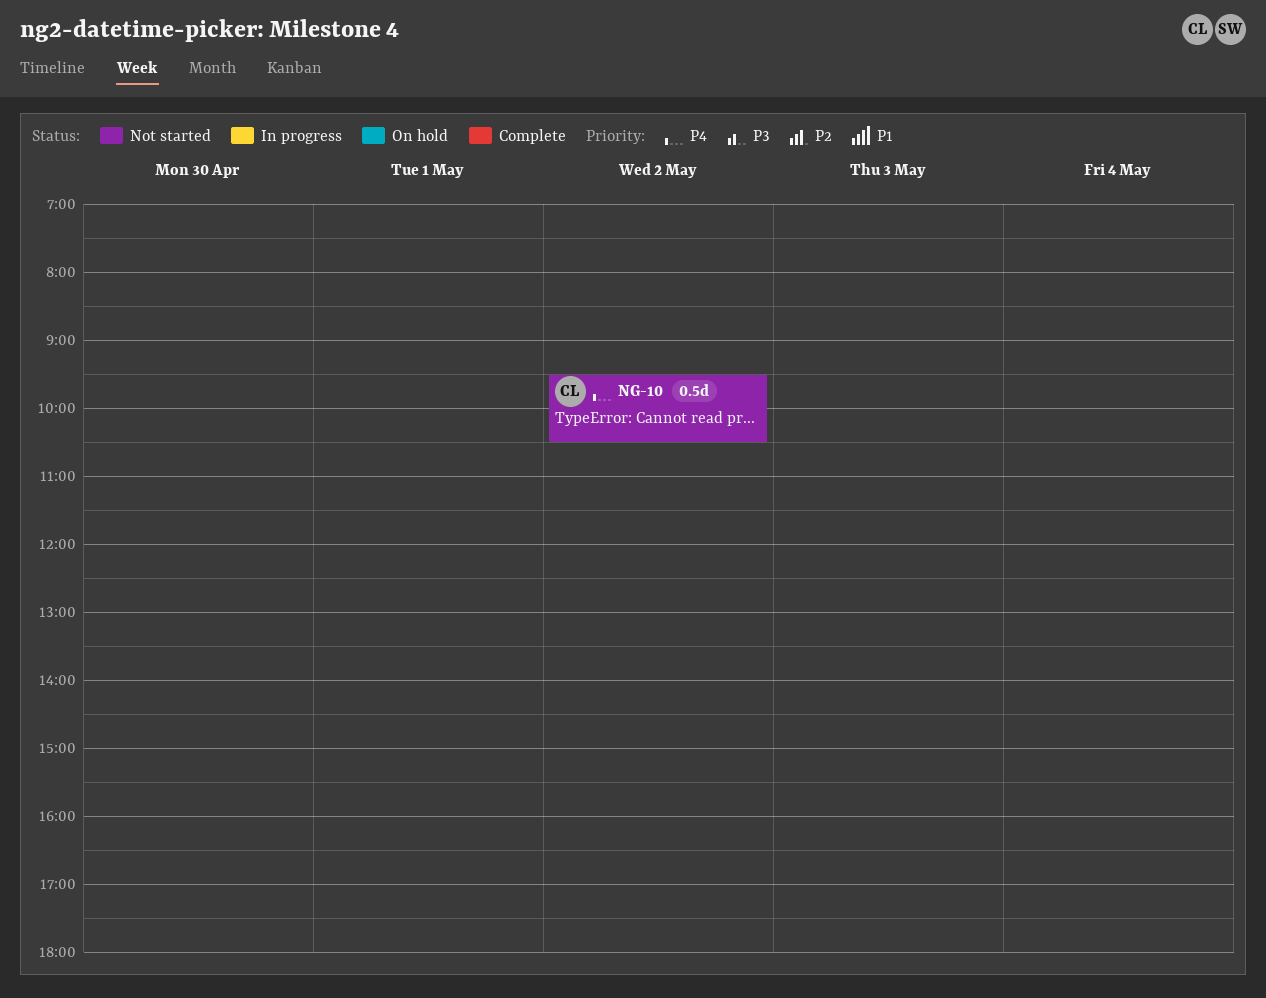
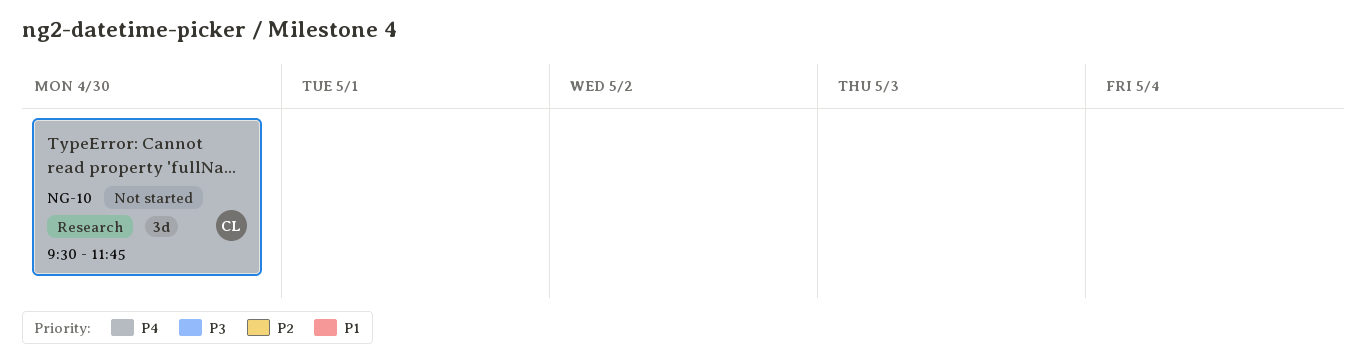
NG-10, estimate: 0.5d -> 3d
NG-10, day: May 2 -> Apr 30
NG-10, ends: 10:30 -> 11:45

